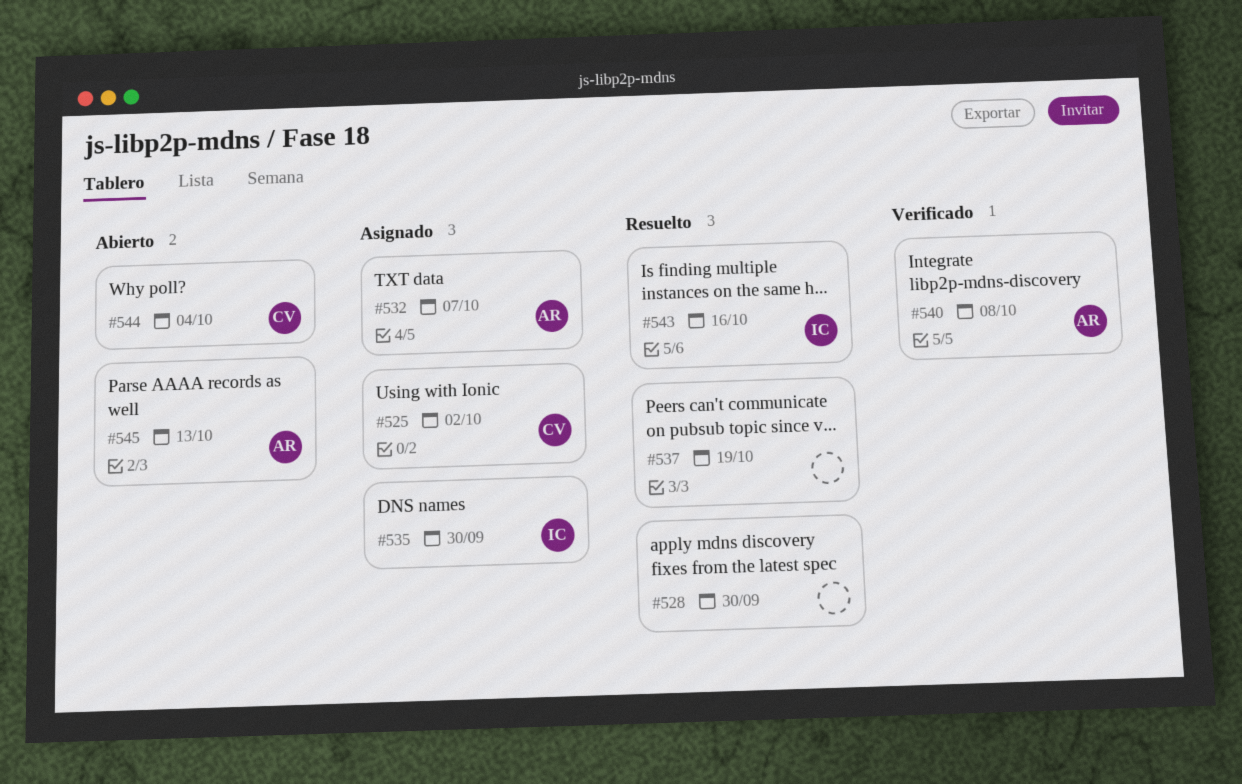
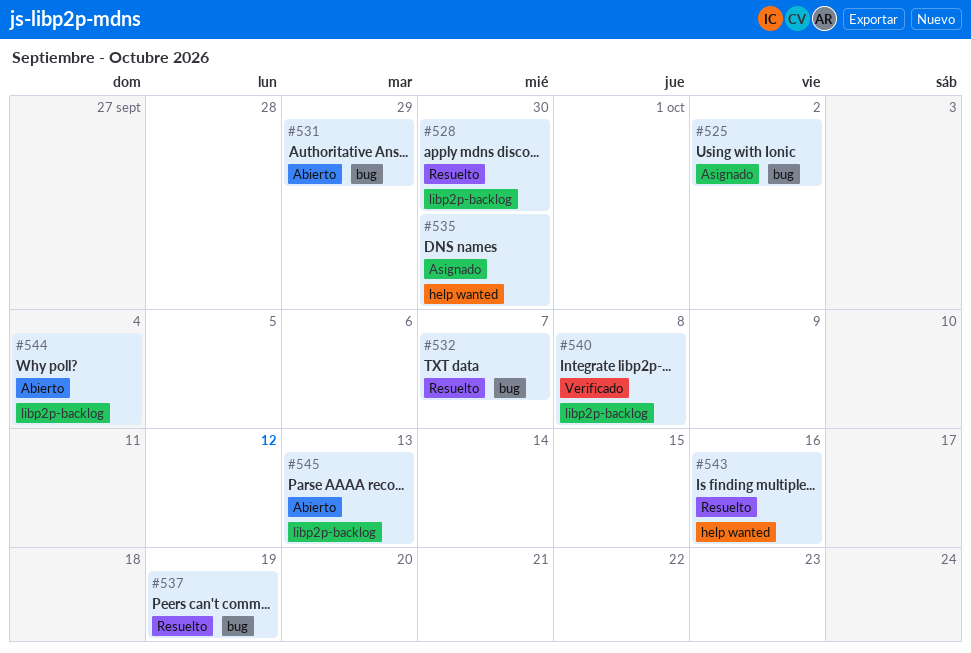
#531: none -> present
#532, status: Asignado -> Resuelto

